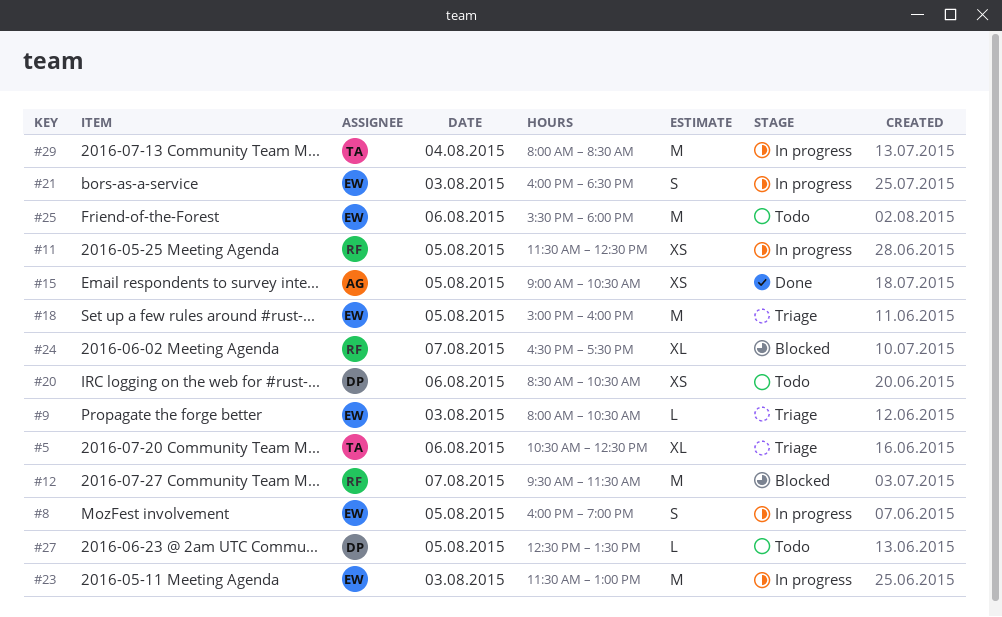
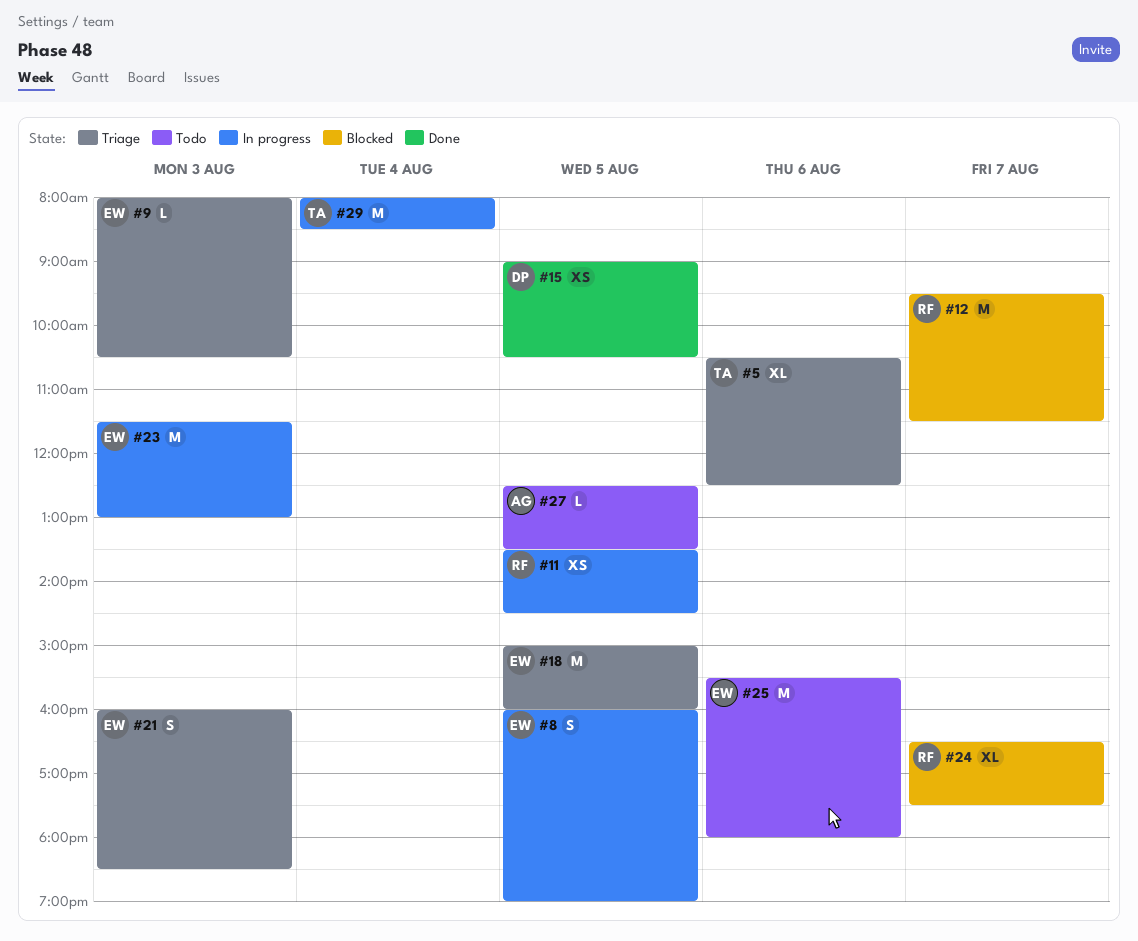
#11, begins: 11:30 -> 13:30
#11, ends: 12:30 -> 14:30
#15, owner: AG -> DP
#20: present -> none
#21, status: In progress -> Triage
#27, owner: DP -> AG

